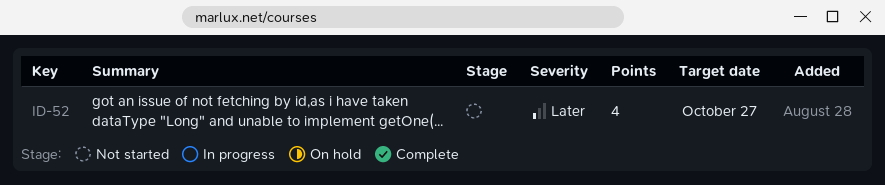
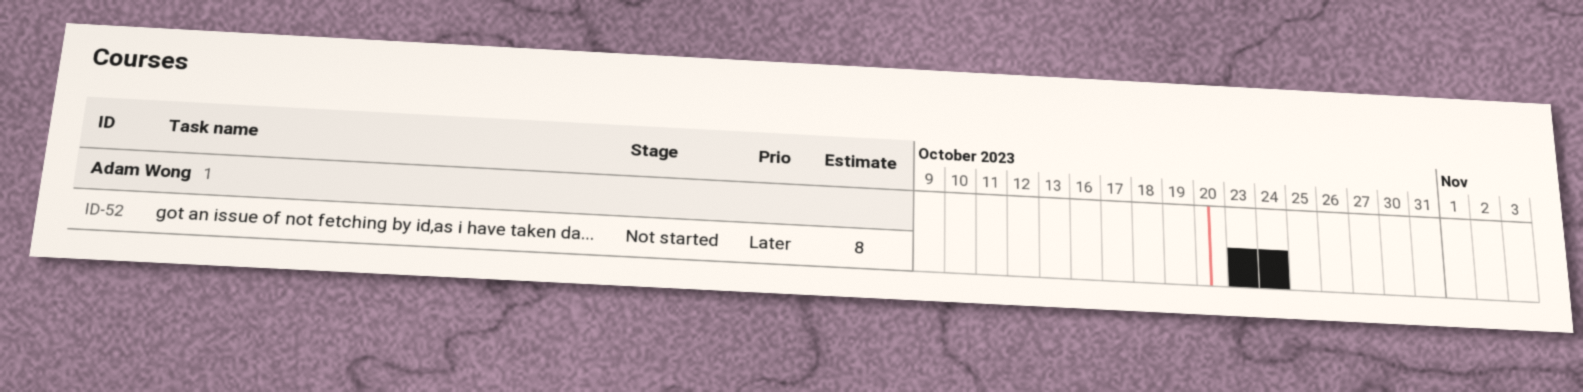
ID-52, estimate: 4 -> 8
ID-52, due: Oct 27 -> Oct 24

